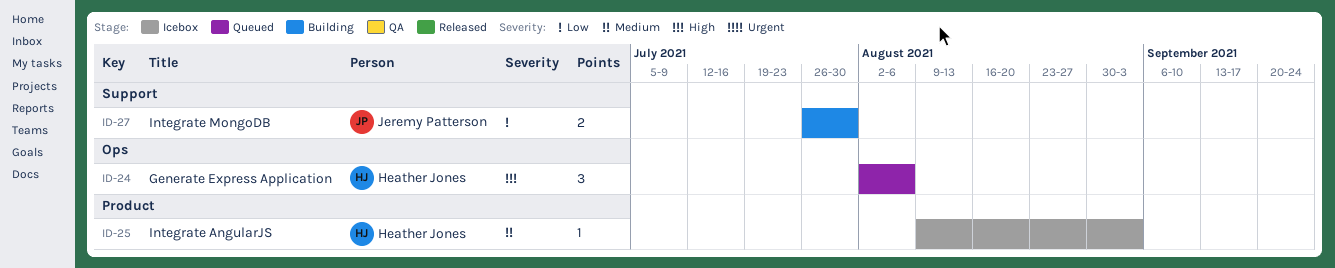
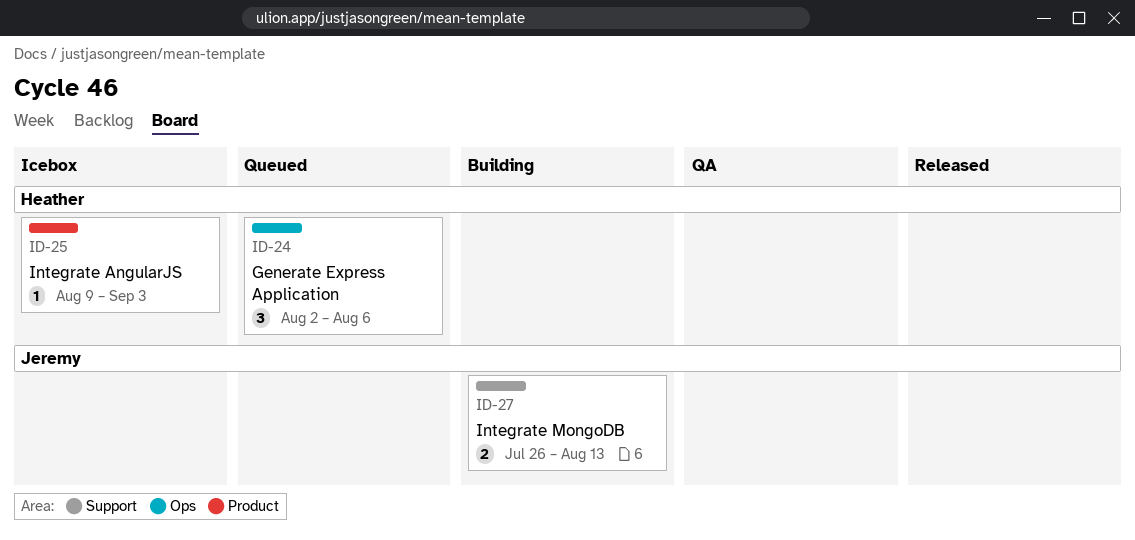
ID-27, due: Jul 30 -> Aug 13

